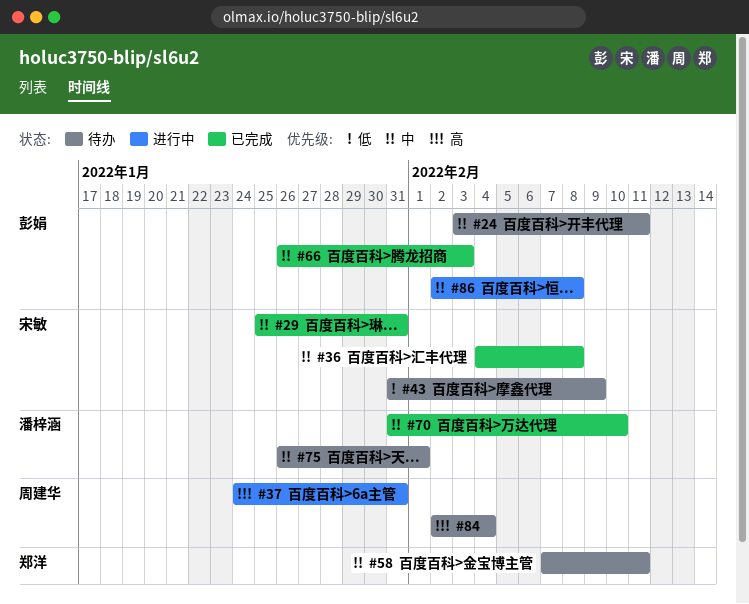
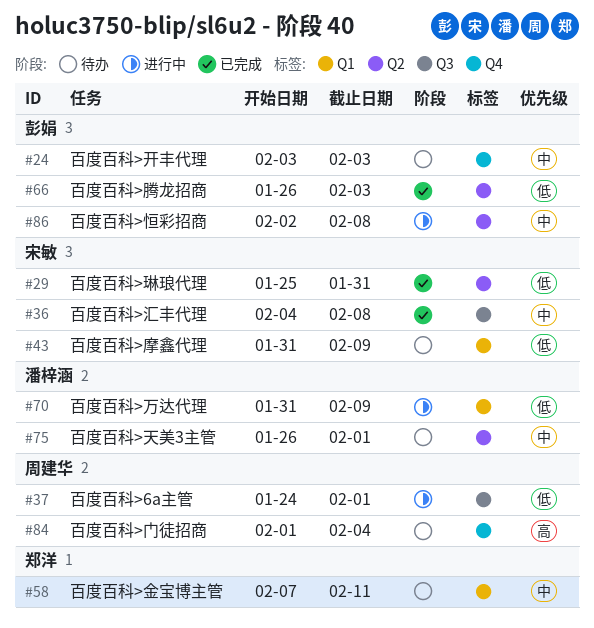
#24, due: Feb 11 -> Feb 3
#29, priority: 中 -> 低
#37, priority: 高 -> 低
#37, due: Jan 31 -> Feb 1
#66, priority: 中 -> 低
#70, status: 已完成 -> 进行中
#70, priority: 中 -> 低
#70, due: Feb 10 -> Feb 9
#84, start: Feb 2 -> Feb 1

